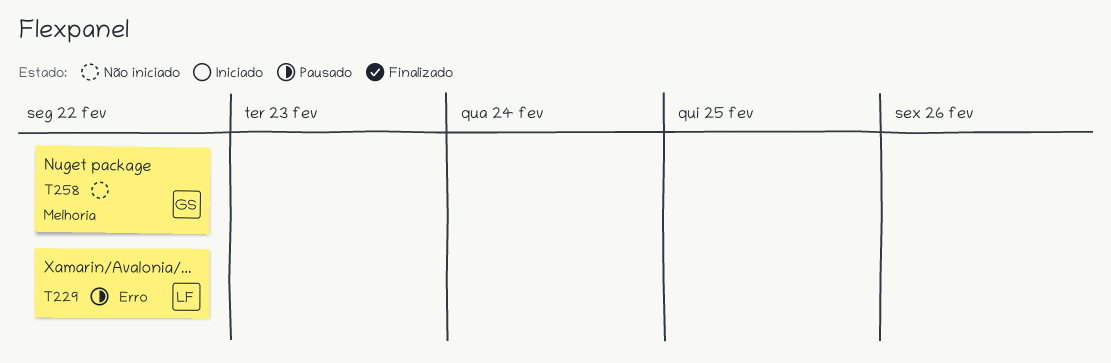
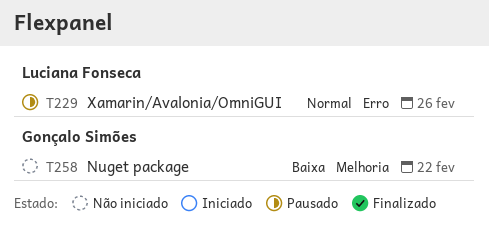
T229, due: Feb 22 -> Feb 26

